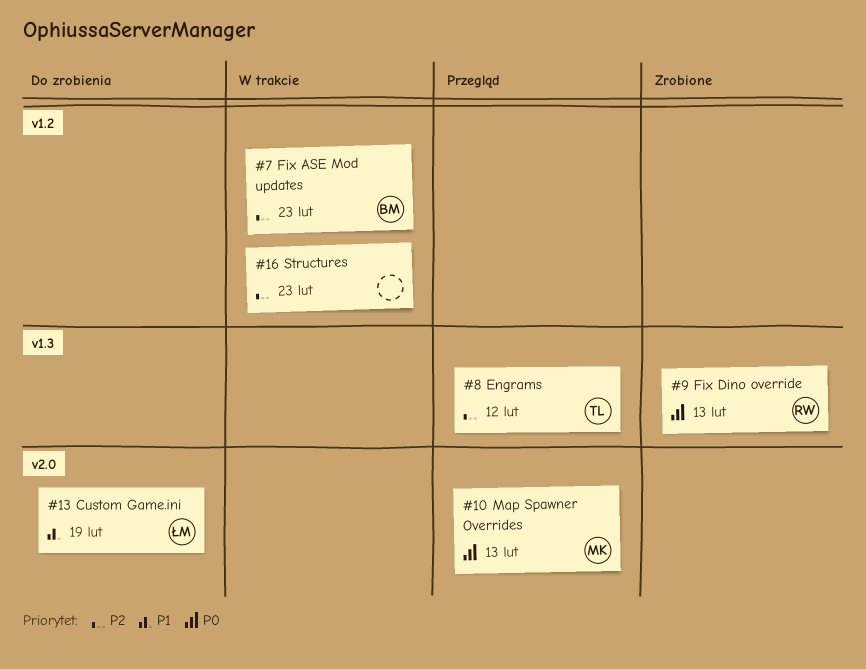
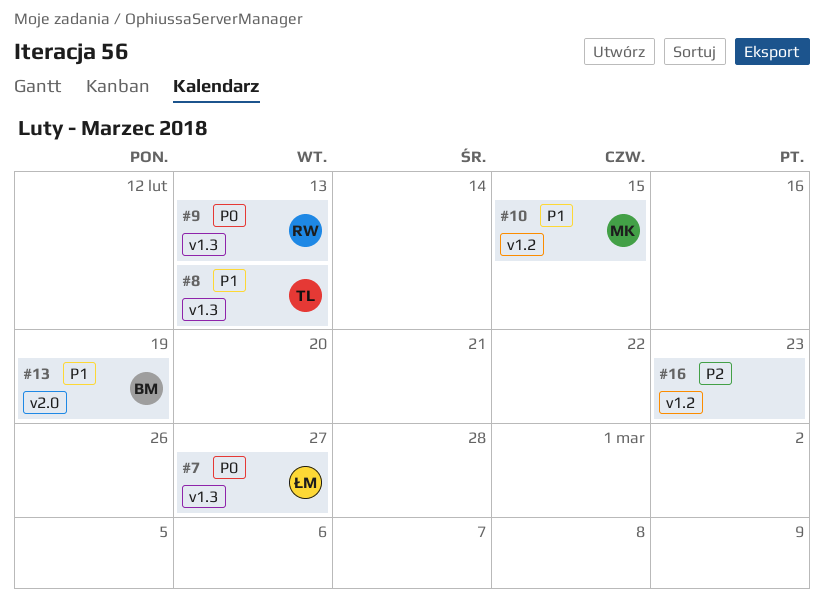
#7, owner: BM -> ŁM
#7, priority: P2 -> P0
#7, label: v1.2 -> v1.3
#7, due: Feb 23 -> Feb 27
#8, priority: P2 -> P1
#8, due: Feb 12 -> Feb 13
#10, priority: P0 -> P1
#10, label: v2.0 -> v1.2
#10, due: Feb 13 -> Feb 15
#13, owner: ŁM -> BM

